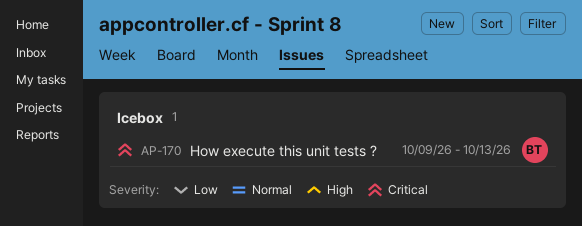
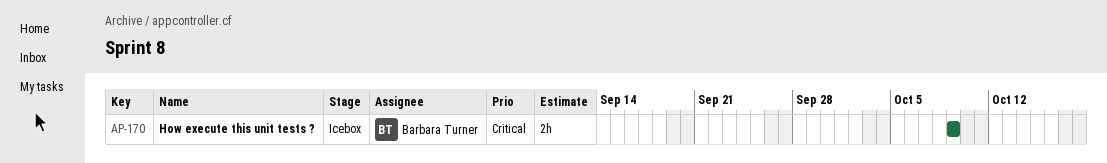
AP-170, due: Oct 13 -> Oct 9

